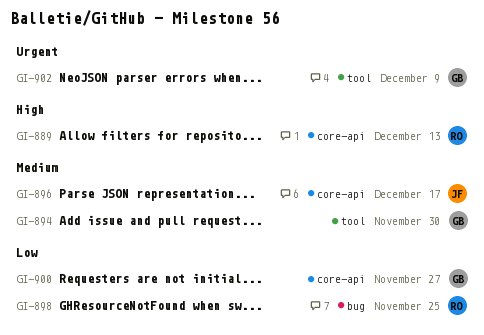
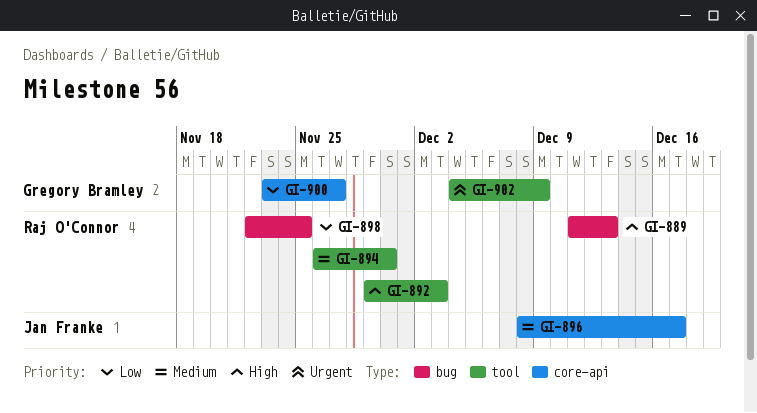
GI-889, label: core-api -> bug
GI-892: none -> present
GI-894, owner: Gregory Bramley -> Raj O'Connor

